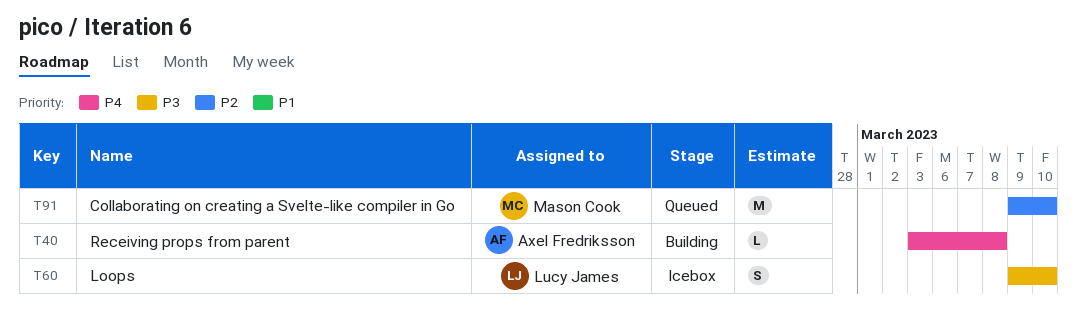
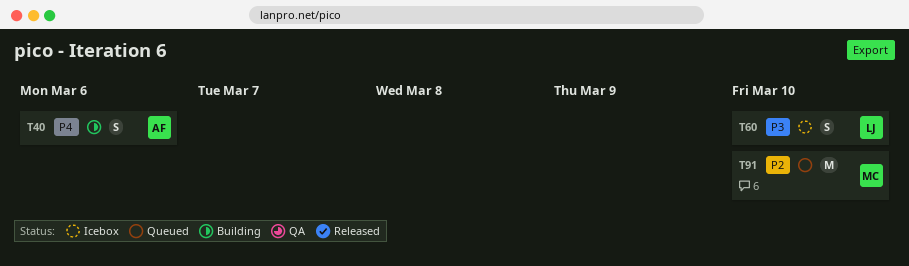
T40, estimate: L -> S
T40, due: Mar 8 -> Mar 6

